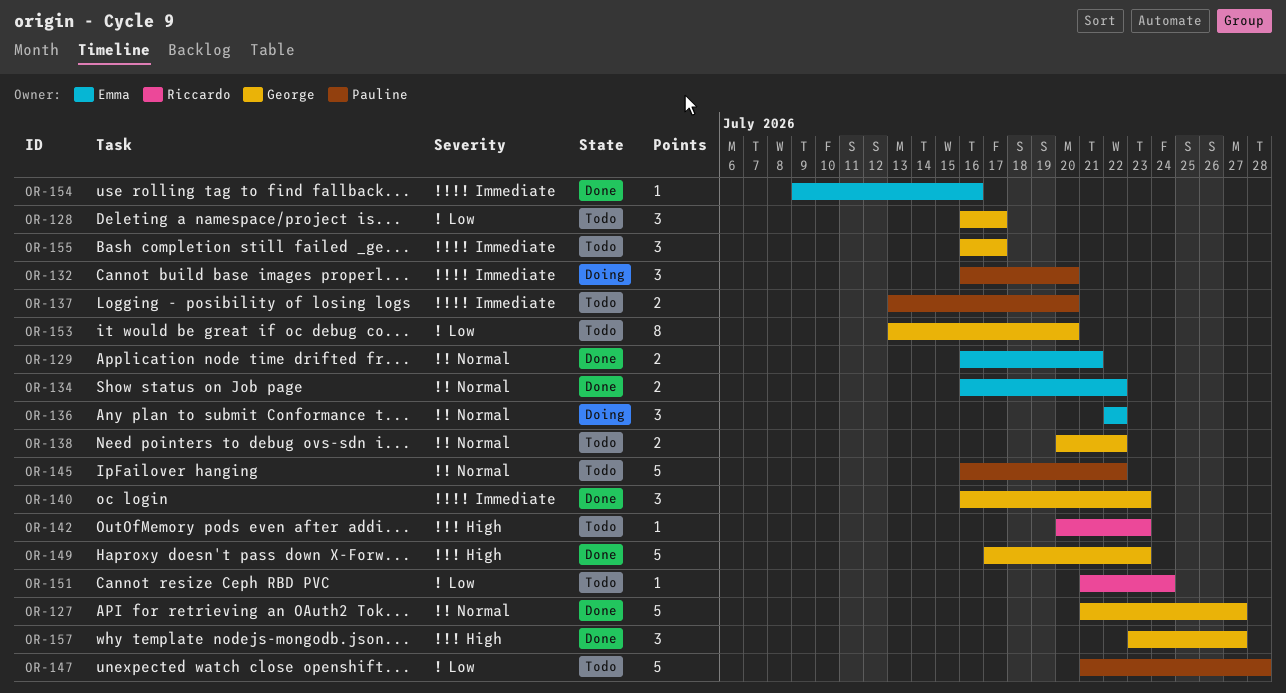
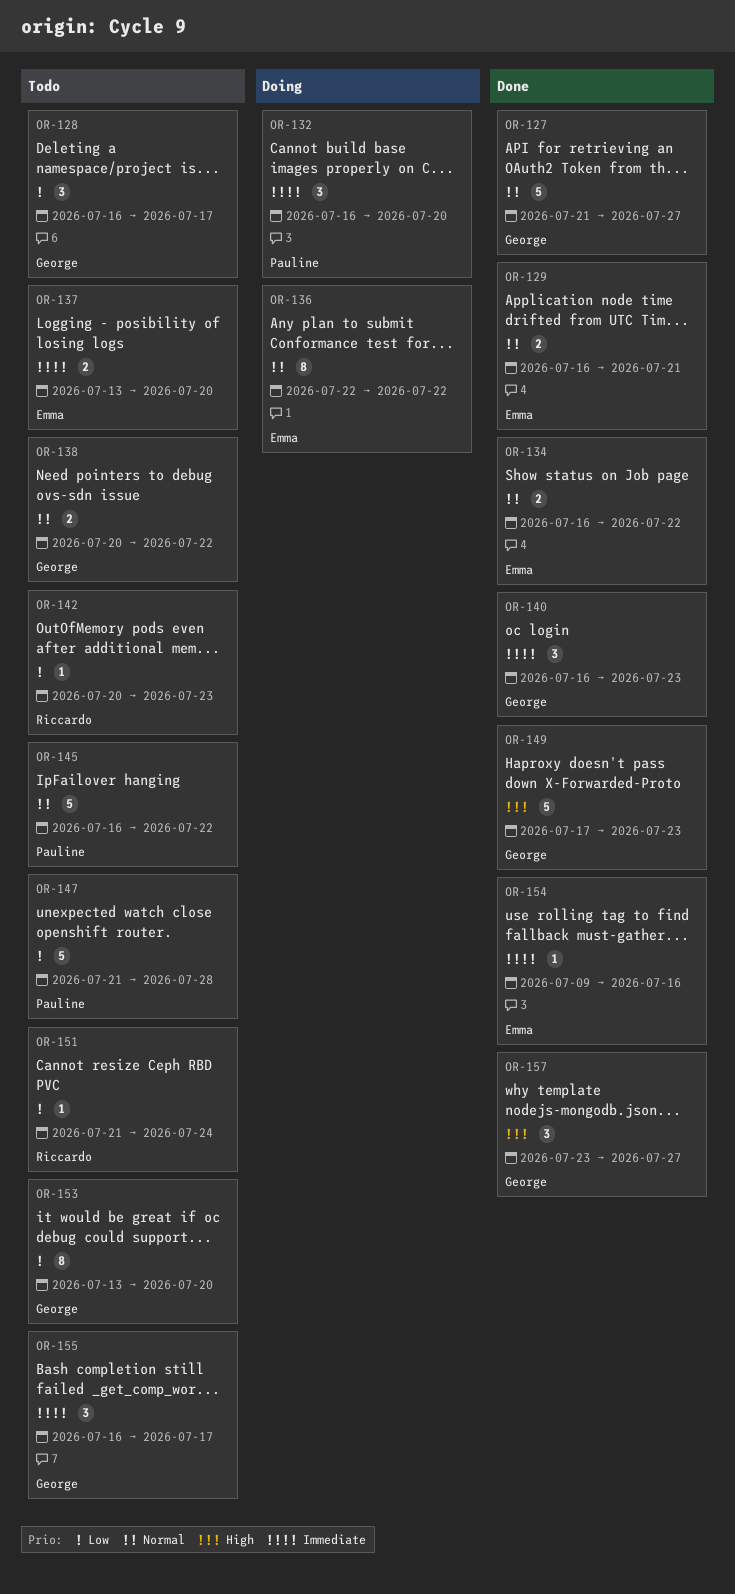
OR-136, estimate: 3 -> 8
OR-137, owner: Pauline -> Emma
OR-142, priority: High -> Low

